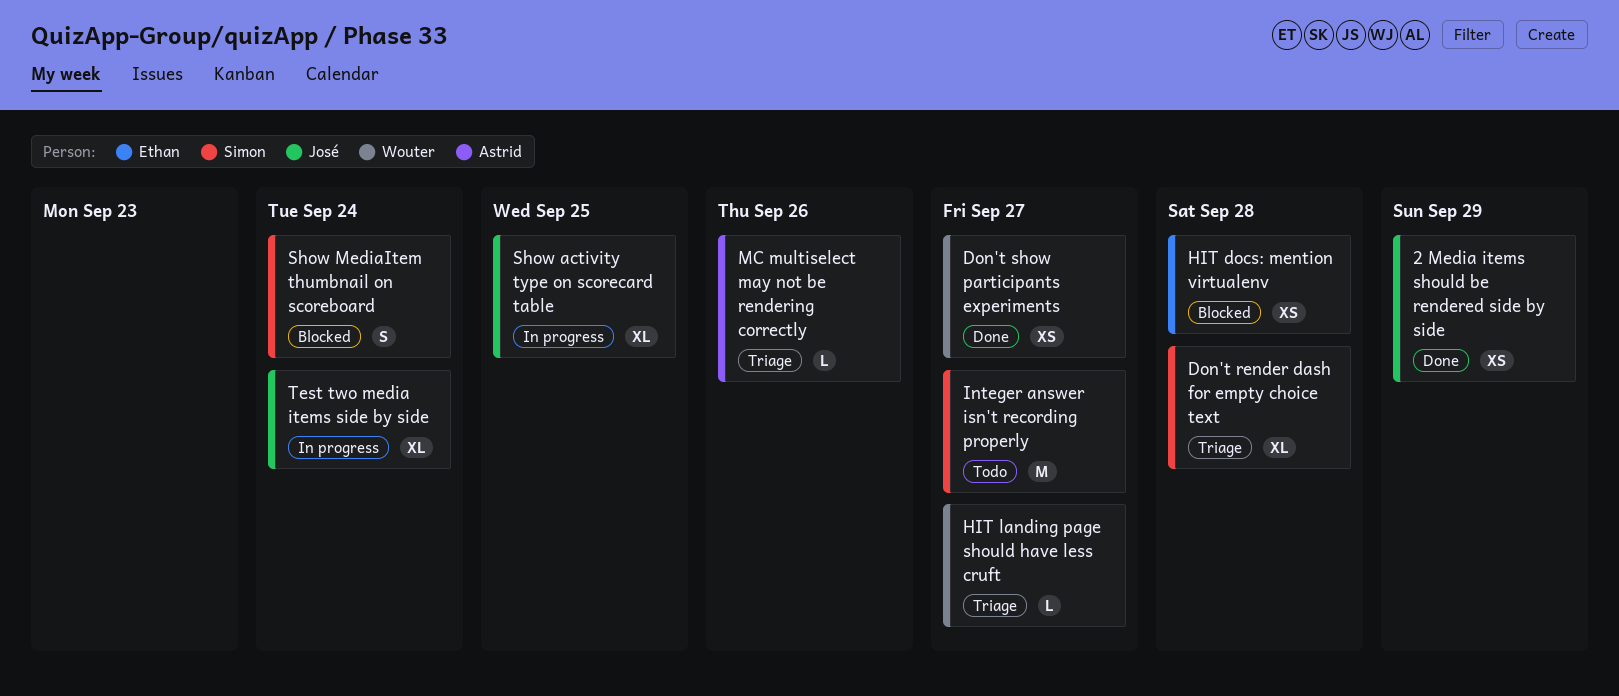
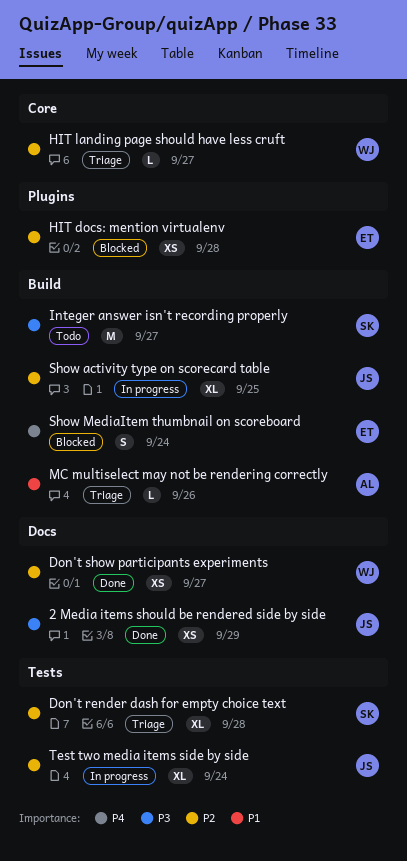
Show MediaItem thumbnail on scoreboard, owner: Simon -> Ethan

